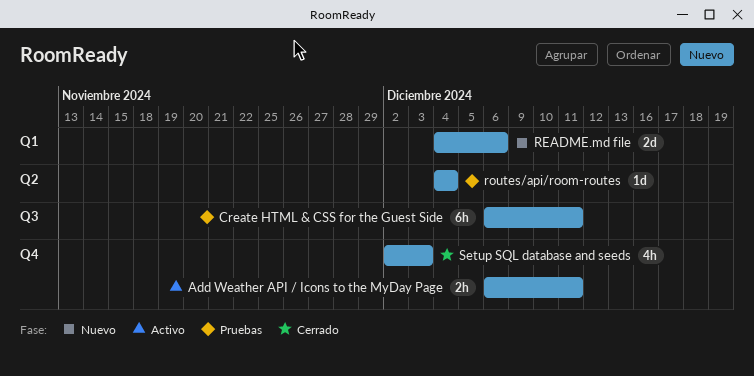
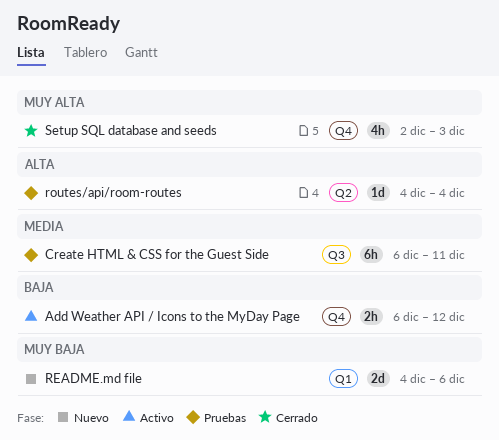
Add Weather API / Icons to the MyDay Page, due: Dec 11 -> Dec 12

